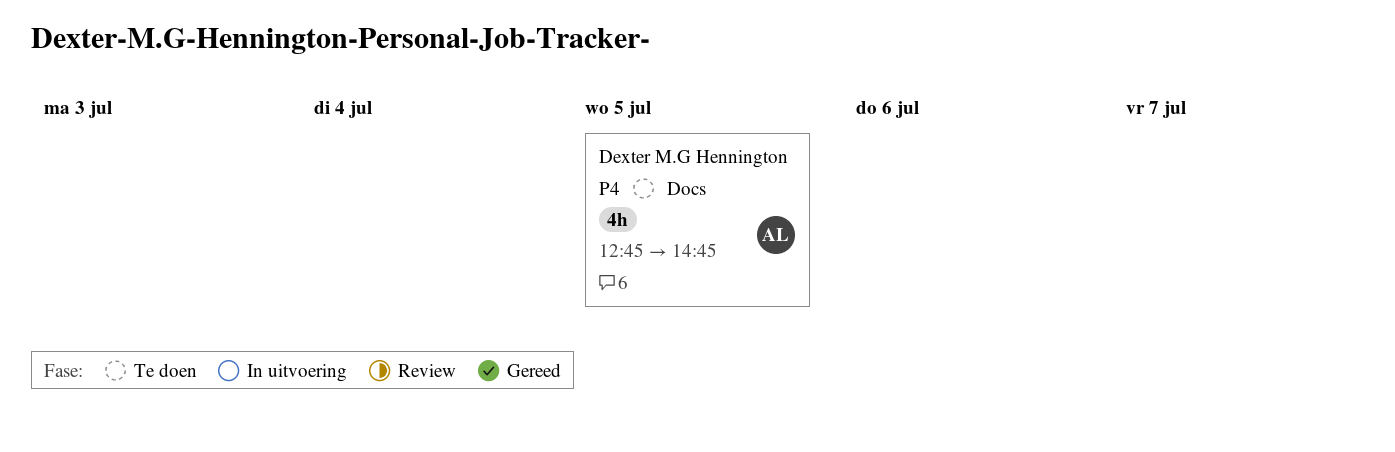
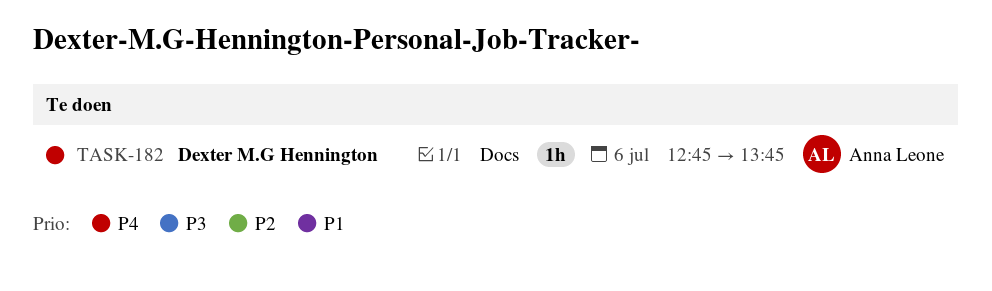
Dexter M.G Hennington, estimate: 4h -> 1h
Dexter M.G Hennington, day: Jul 5 -> Jul 6
Dexter M.G Hennington, ends: 14:45 -> 13:45

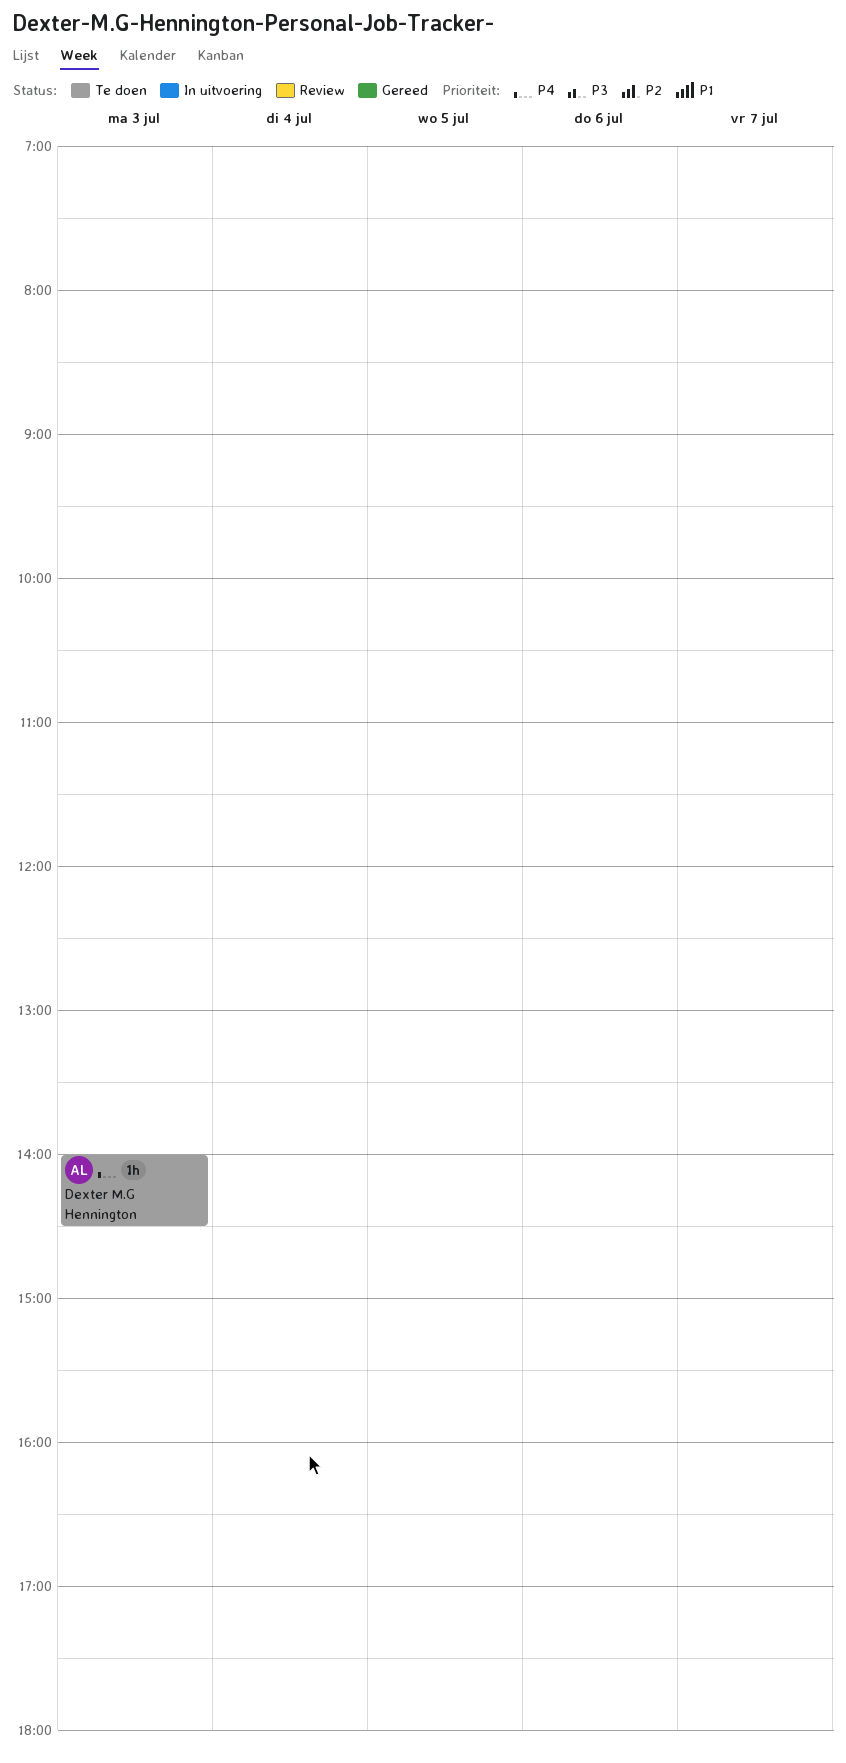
Dexter M.G Hennington, day: Jul 6 -> Jul 3
Dexter M.G Hennington, begins: 12:45 -> 14:00
Dexter M.G Hennington, ends: 13:45 -> 14:30

